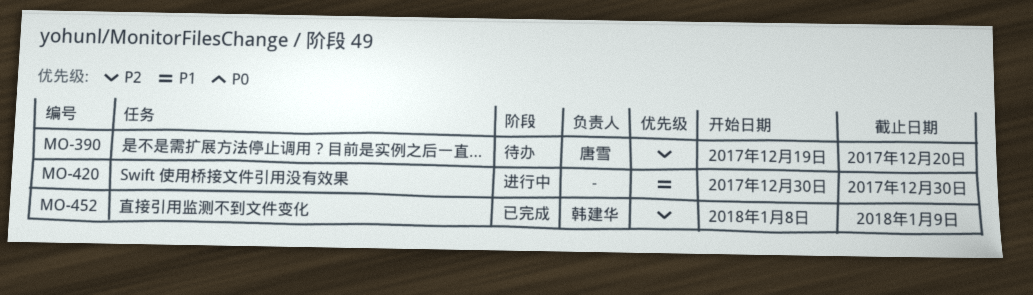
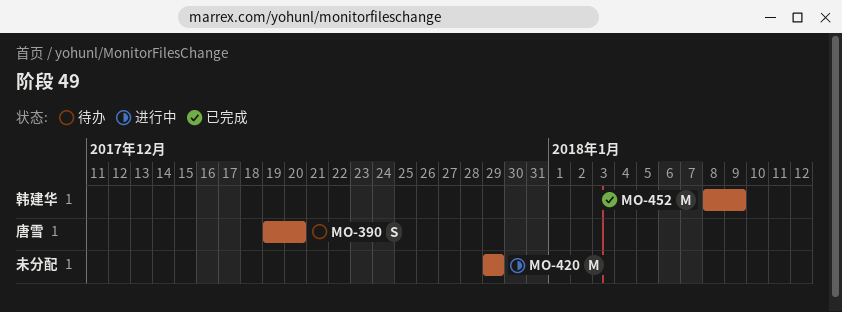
MO-420, start: Dec 30 -> Dec 29
MO-420, due: Dec 30 -> Dec 29

